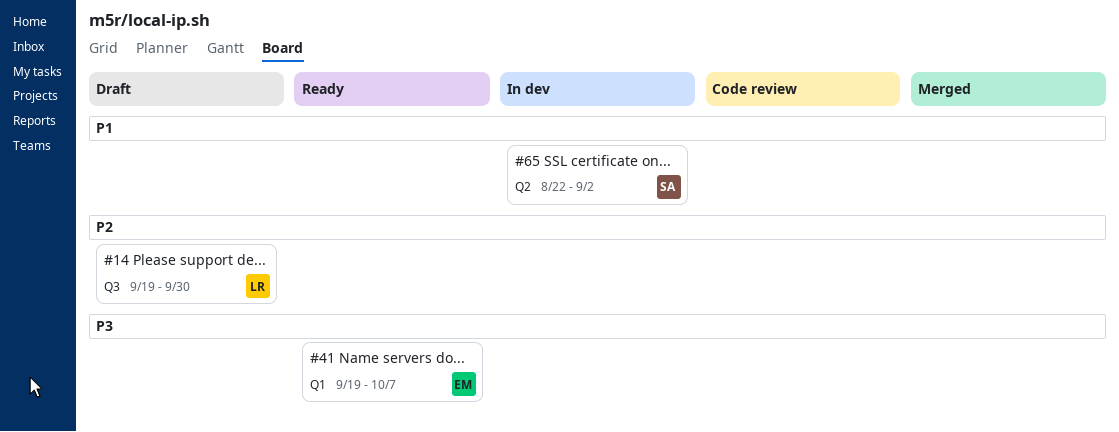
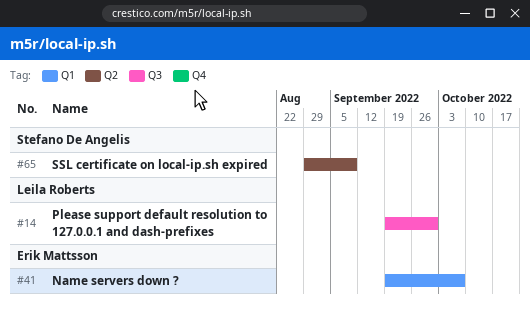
#65, start: Aug 22 -> Aug 29
#65, due: Sep 2 -> Sep 9

